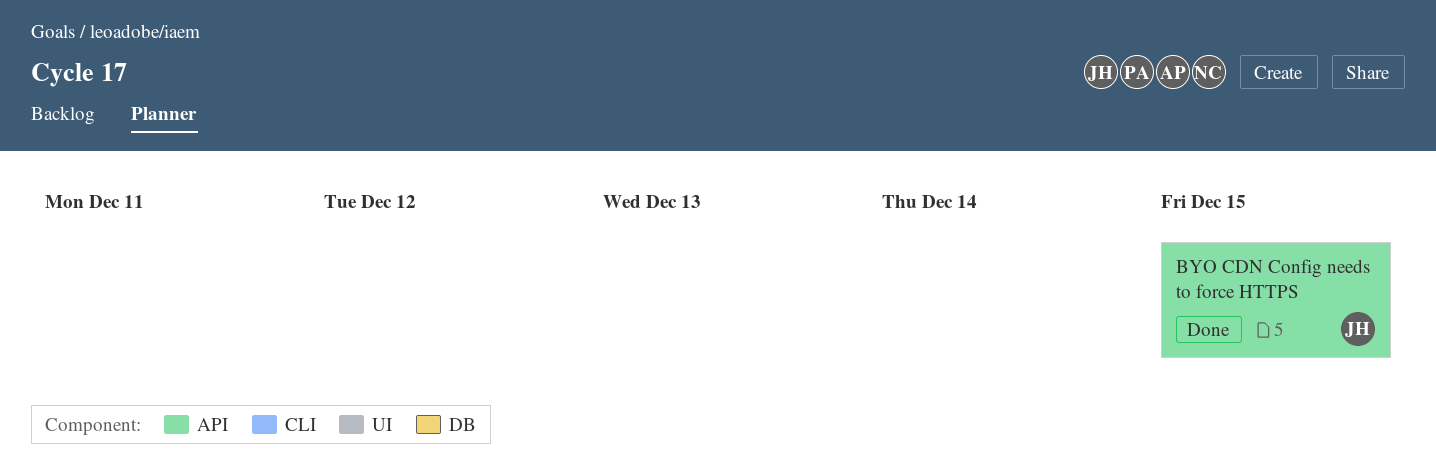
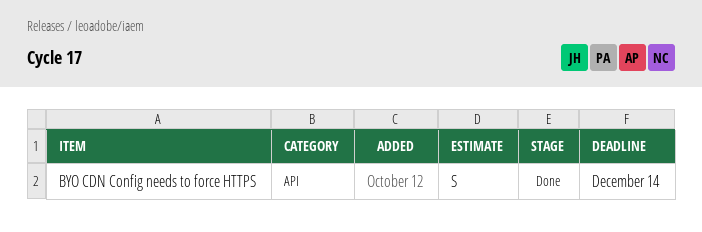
BYO CDN Config needs to force HTTPS, due: Dec 15 -> Dec 14

